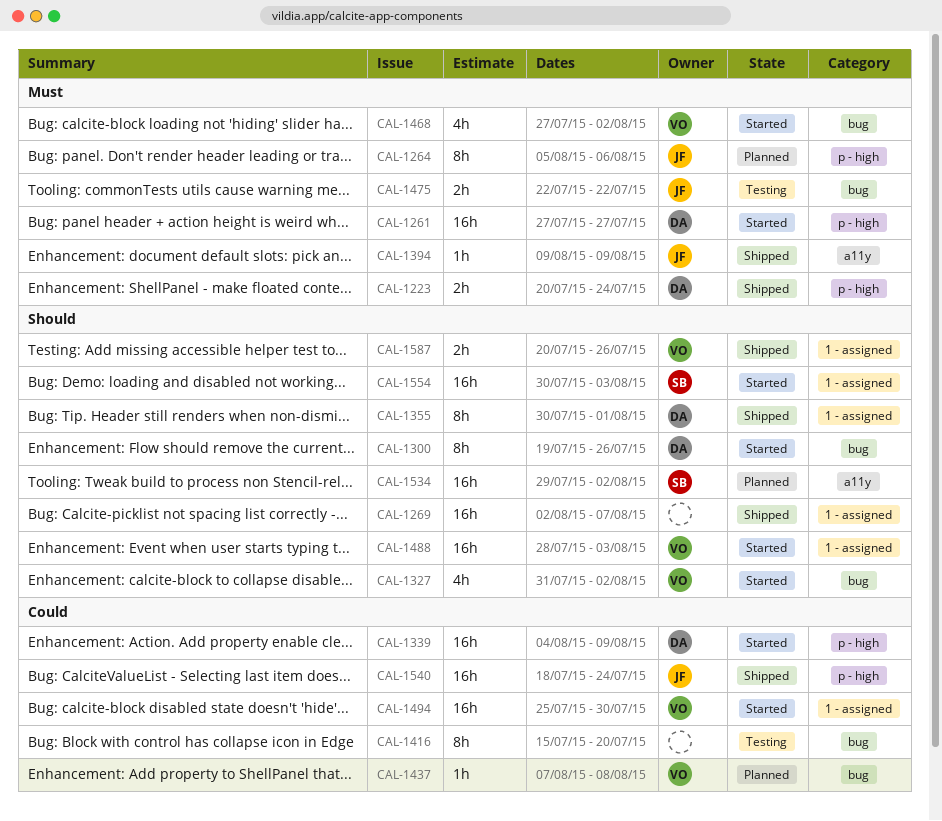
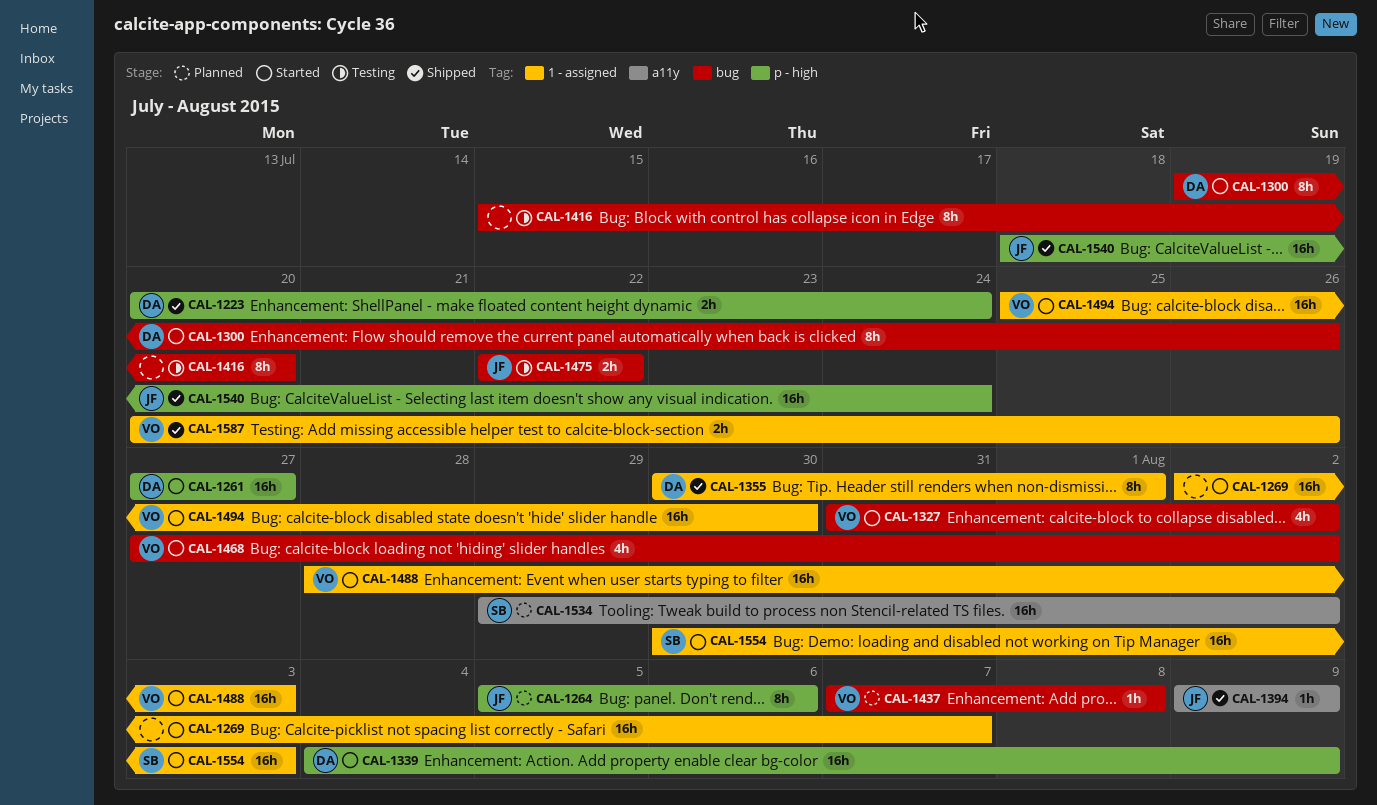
CAL-1269, status: Shipped -> Started

